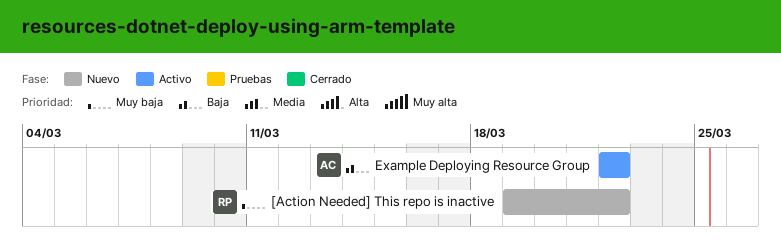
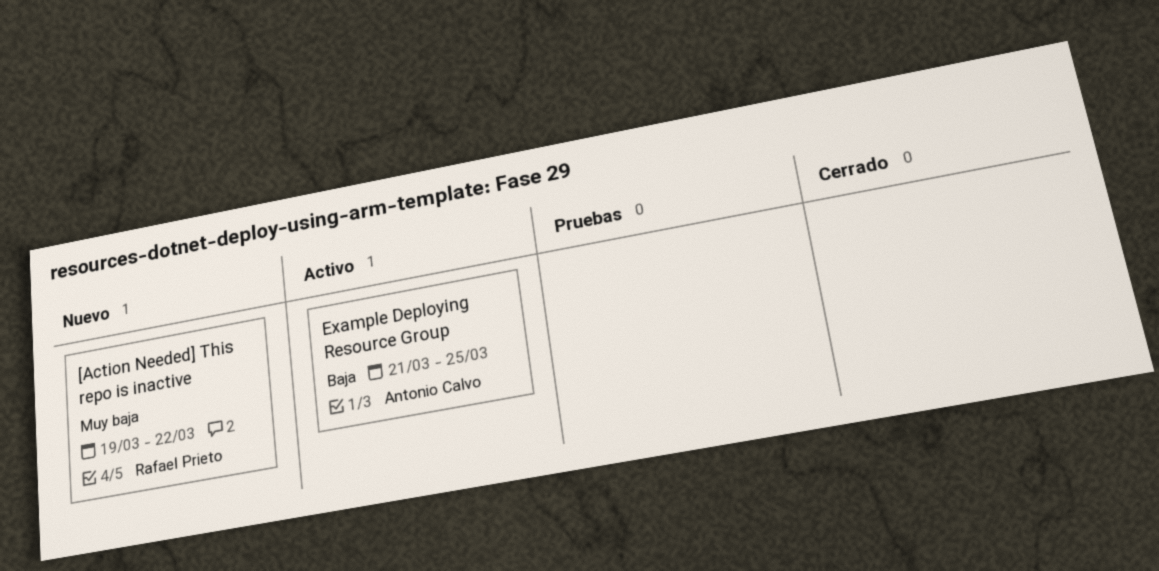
Example Deploying Resource Group, start: Mar 22 -> Mar 21
Example Deploying Resource Group, due: Mar 22 -> Mar 25

